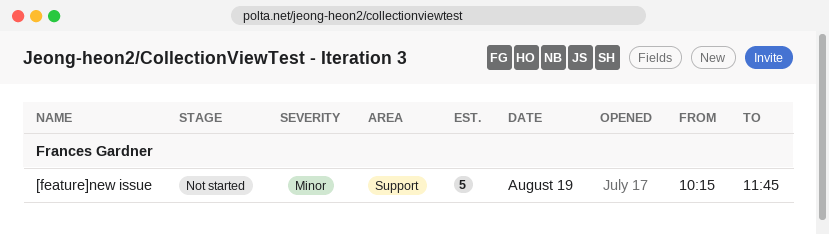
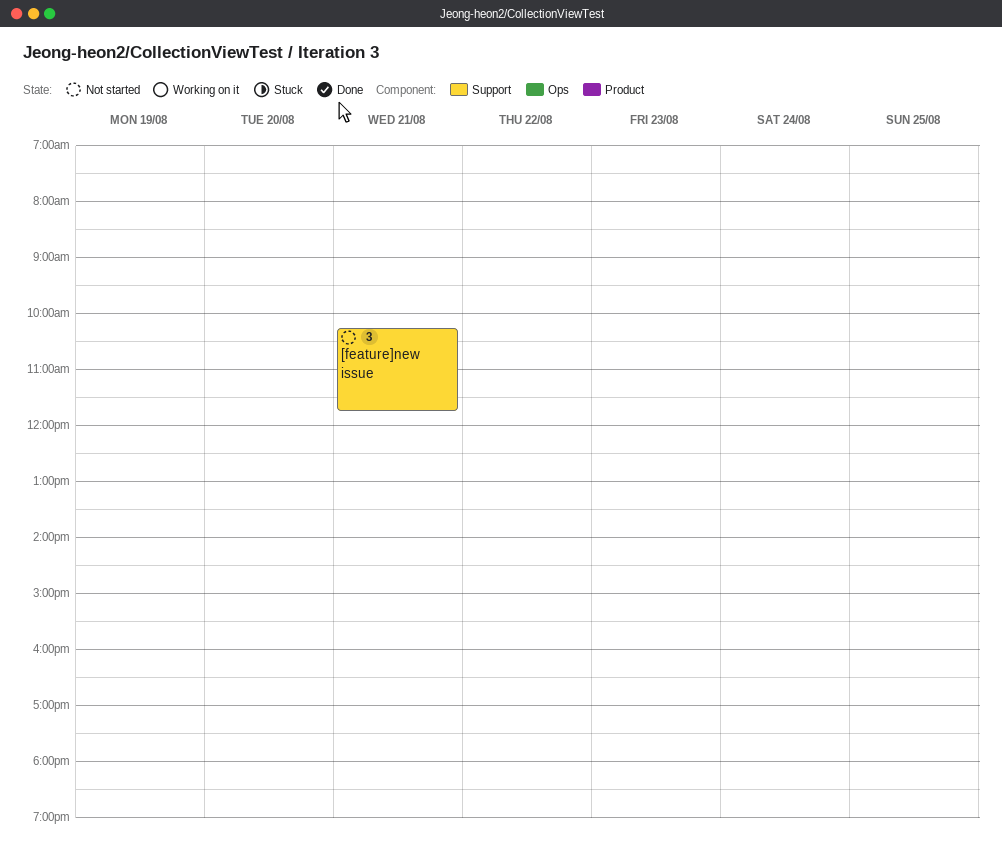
[feature]new issue, estimate: 5 -> 3
[feature]new issue, day: Aug 19 -> Aug 21

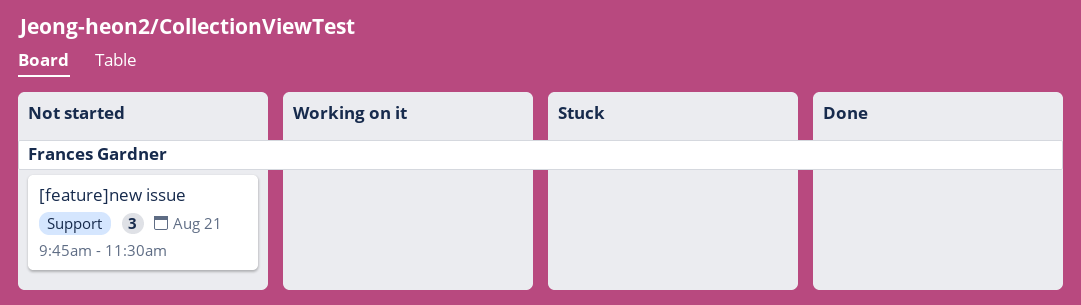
[feature]new issue, begins: 10:15 -> 09:45
[feature]new issue, ends: 11:45 -> 11:30

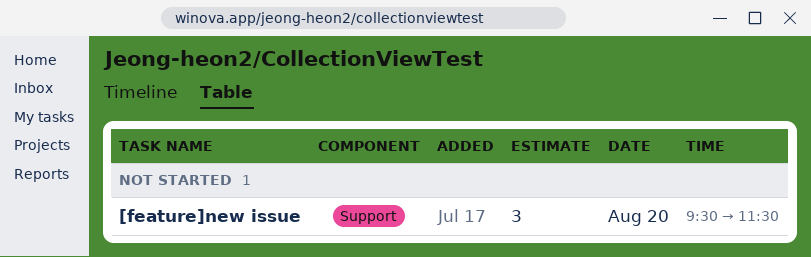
[feature]new issue, day: Aug 21 -> Aug 20
[feature]new issue, begins: 09:45 -> 09:30

